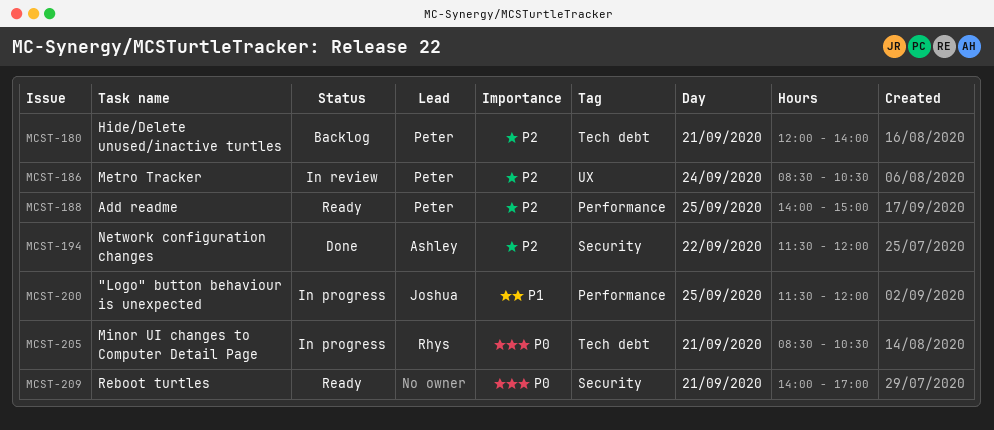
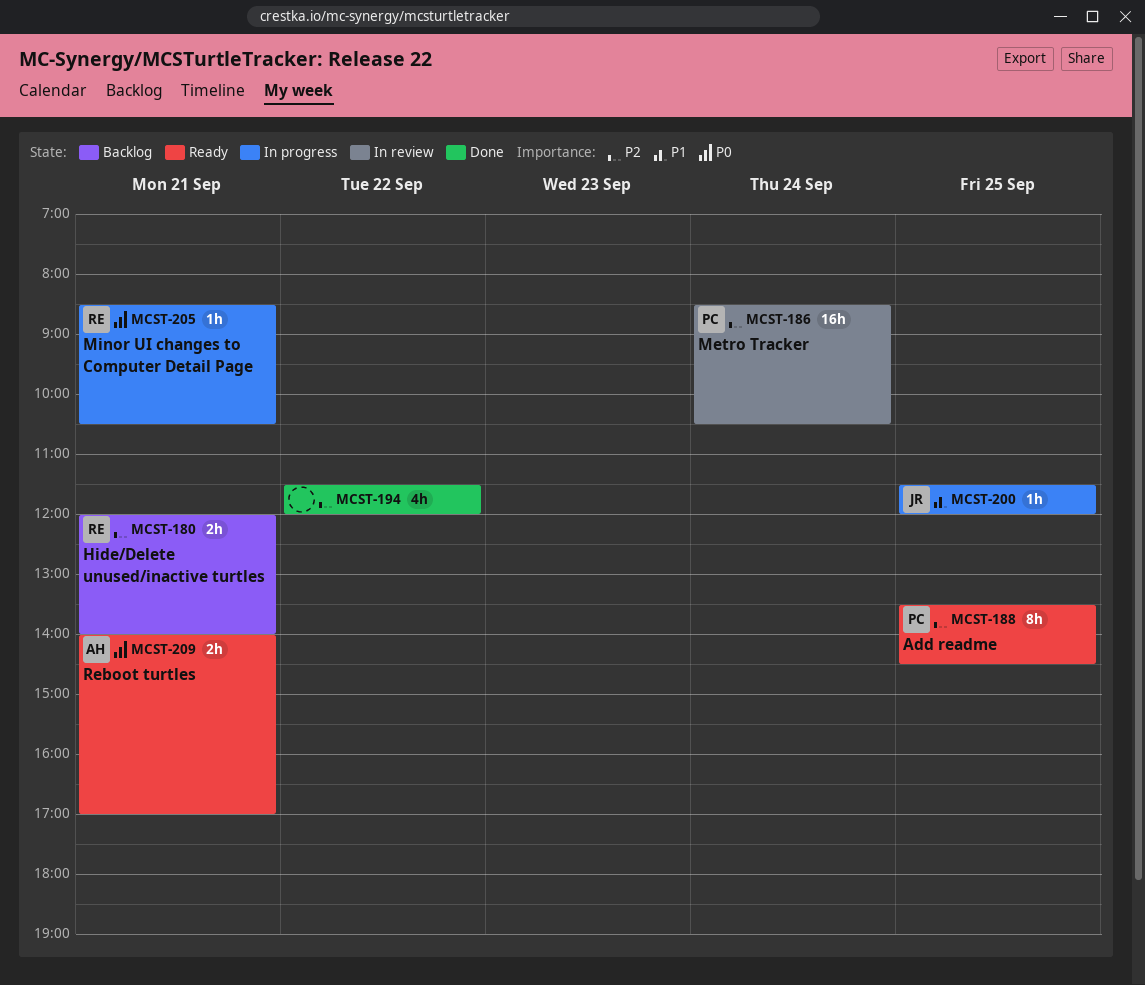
MCST-180, owner: Peter -> Rhys
MCST-188, begins: 14:00 -> 13:30
MCST-188, ends: 15:00 -> 14:30
MCST-194, owner: Ashley -> none
MCST-209, owner: none -> Ashley

